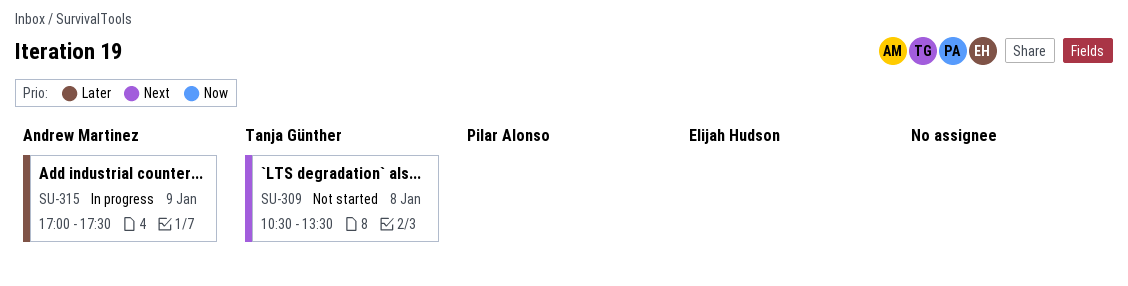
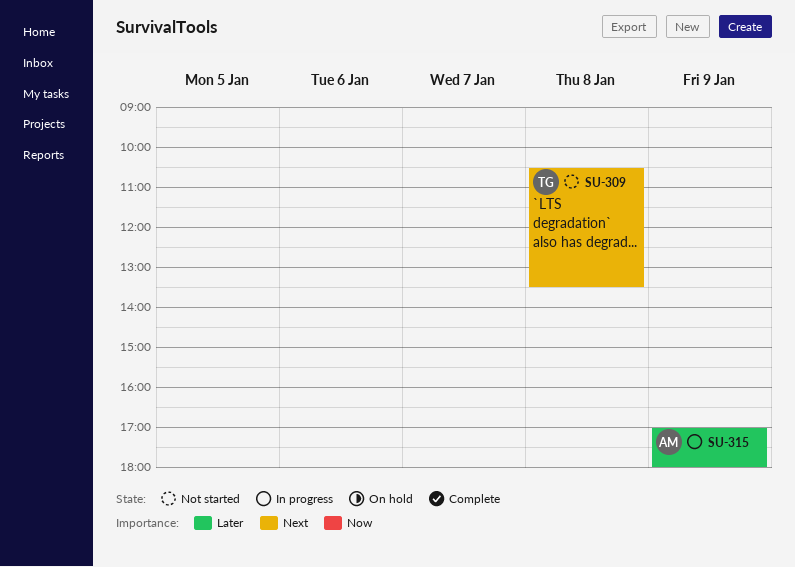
SU-315, ends: 17:30 -> 18:00

